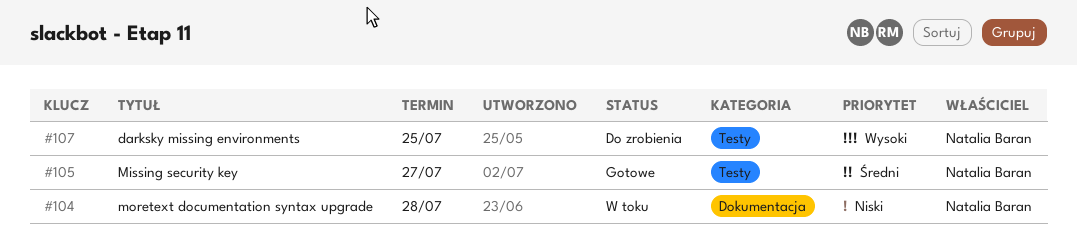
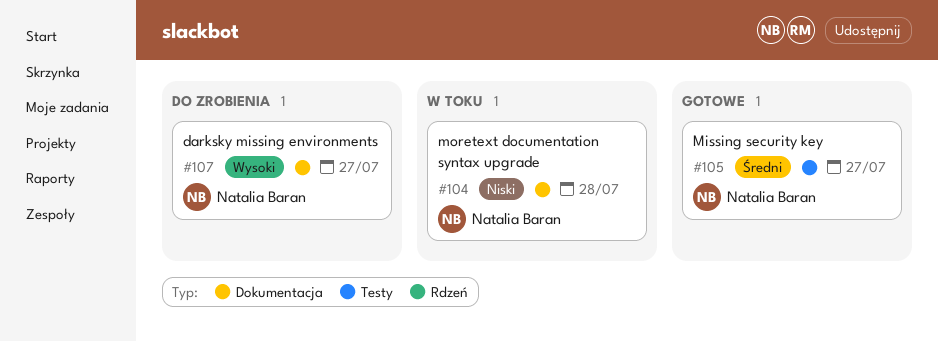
#107, label: Testy -> Dokumentacja
#107, due: Jul 25 -> Jul 27

